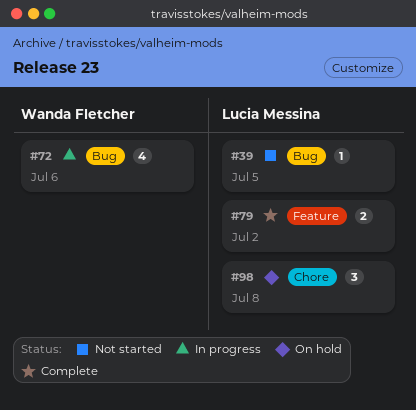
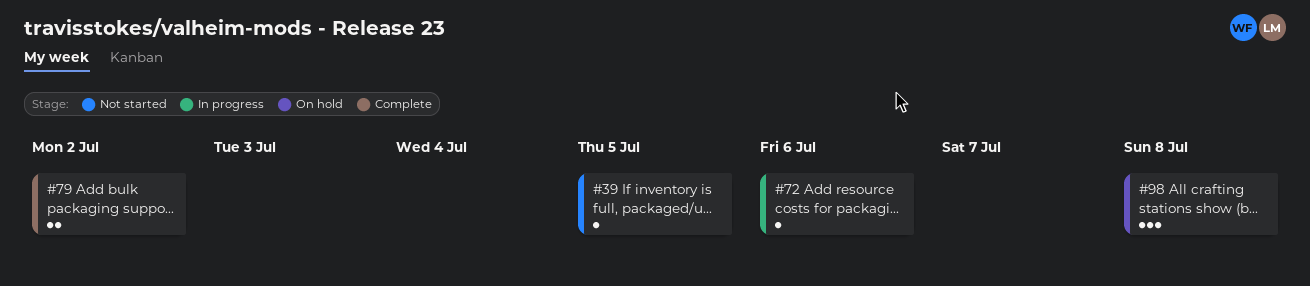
#72, estimate: 4 -> 1

